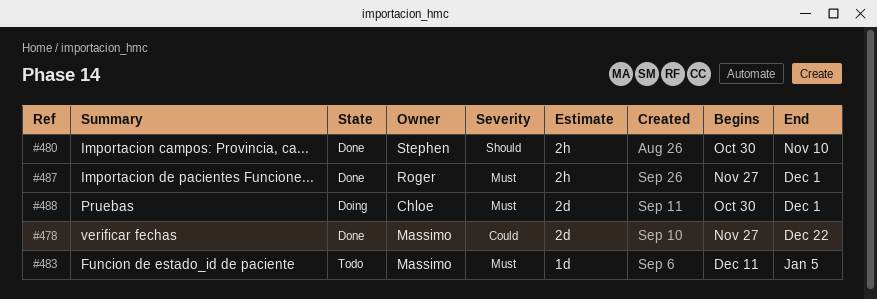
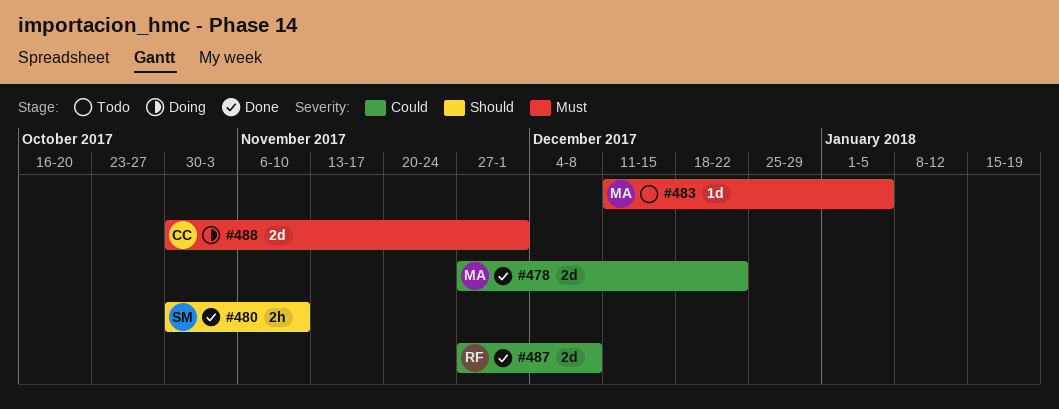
#487, priority: Must -> Could
#487, estimate: 2h -> 2d
#487, due: Dec 1 -> Dec 8

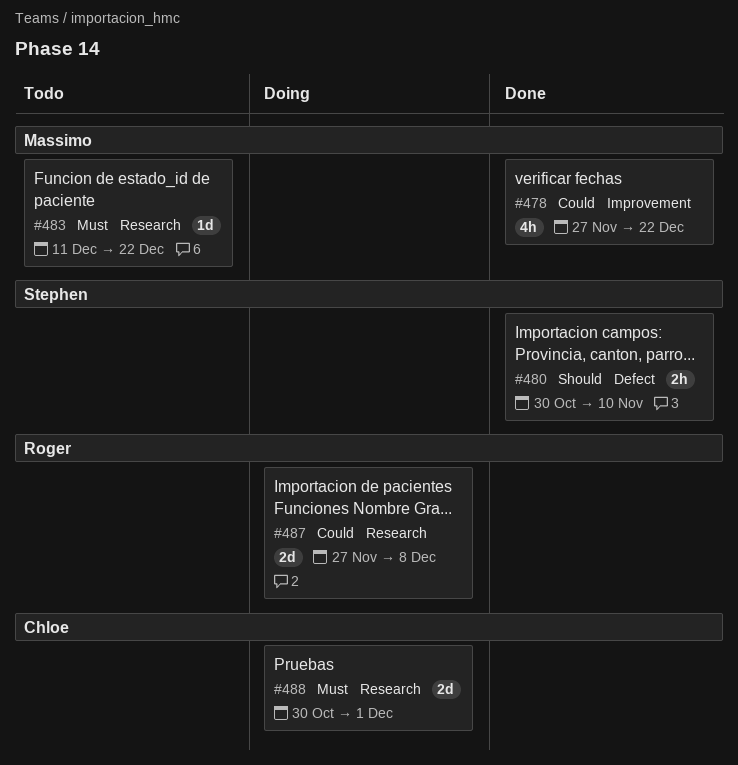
#478, estimate: 2d -> 4h
#483, due: Jan 5 -> Dec 22
#487, status: Done -> Doing

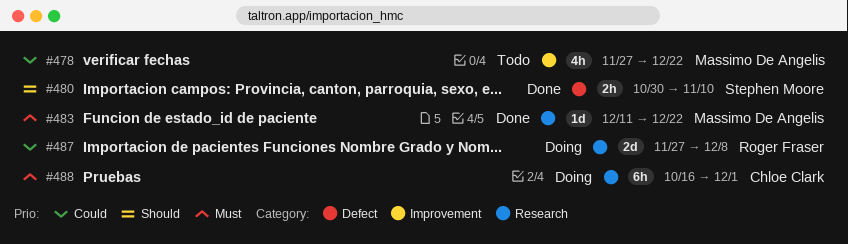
#478, status: Done -> Todo
#483, status: Todo -> Done
#488, estimate: 2d -> 6h
#488, start: Oct 30 -> Oct 16

